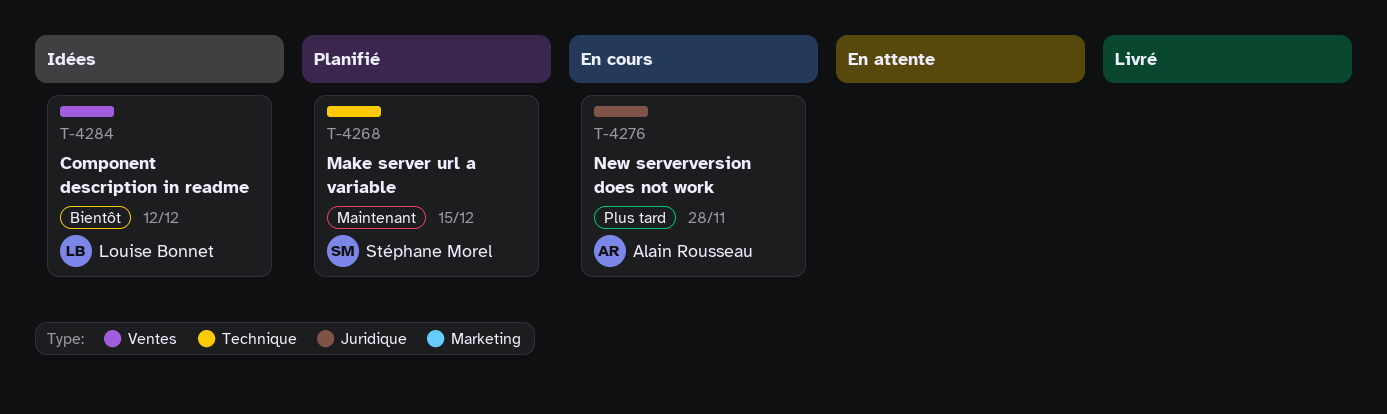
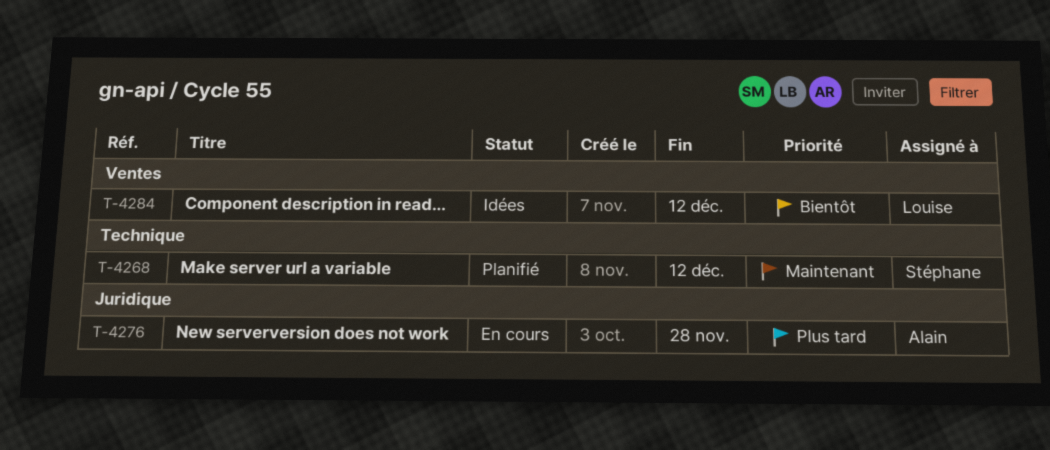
T-4268, due: Dec 15 -> Dec 12

